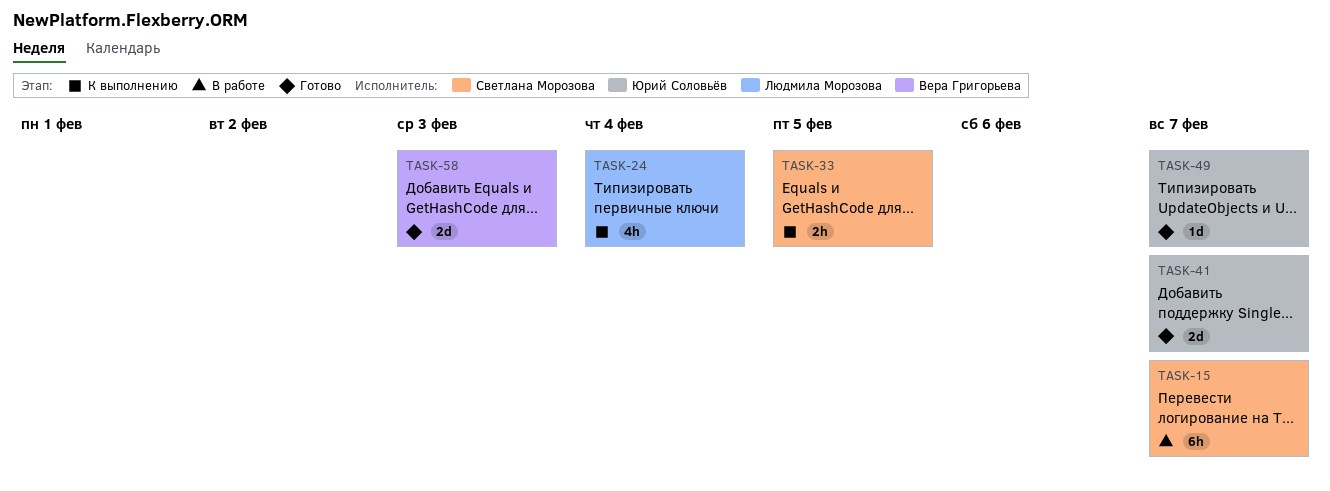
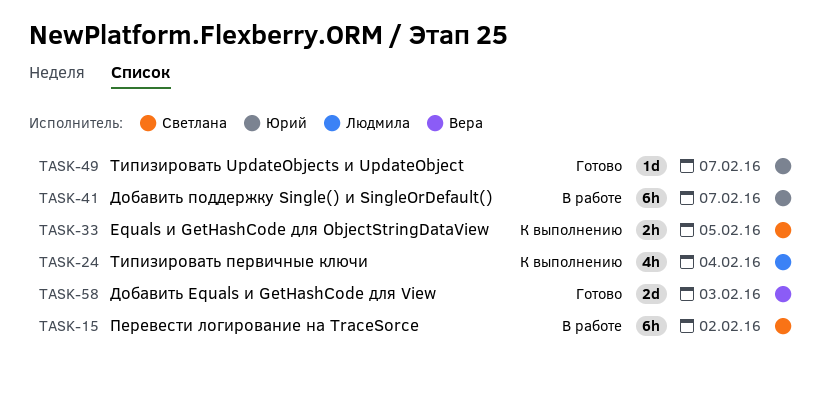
TASK-15, due: Feb 7 -> Feb 2
TASK-41, status: Готово -> В работе
TASK-41, estimate: 2d -> 6h

